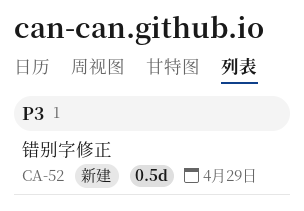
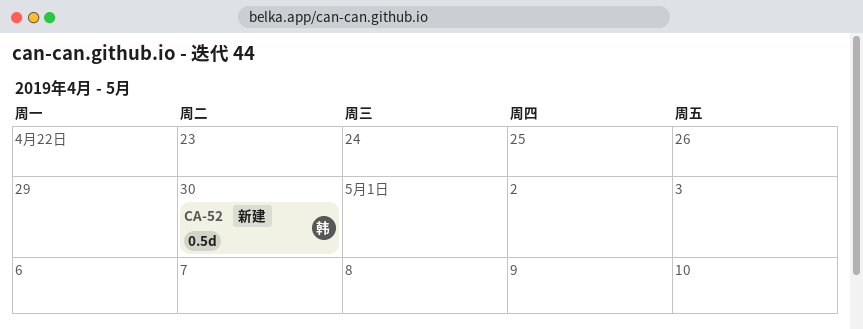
CA-52, due: Apr 29 -> Apr 30

